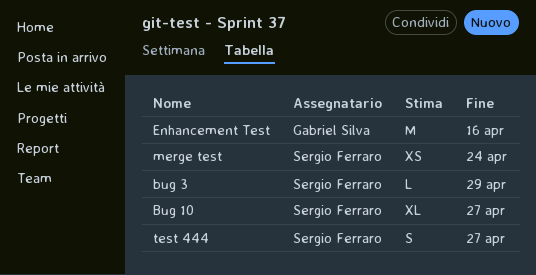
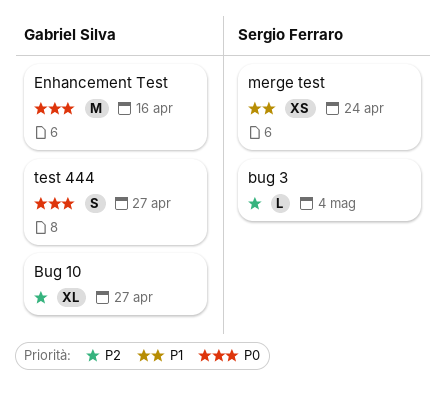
Bug 10, owner: Sergio Ferraro -> Gabriel Silva
bug 3, due: Apr 29 -> May 4
test 444, owner: Sergio Ferraro -> Gabriel Silva

